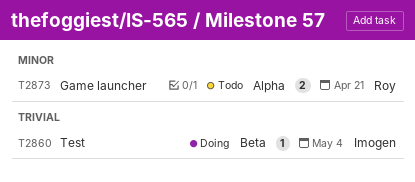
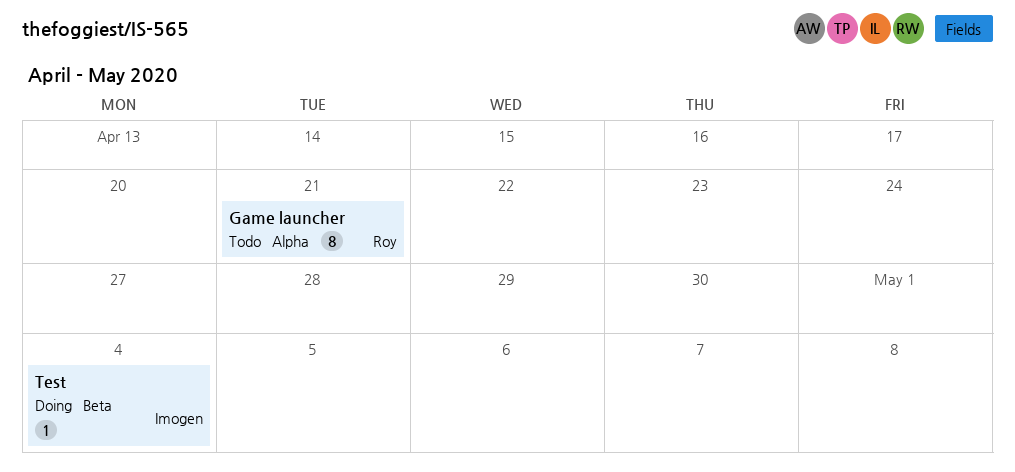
Game launcher, estimate: 2 -> 8

